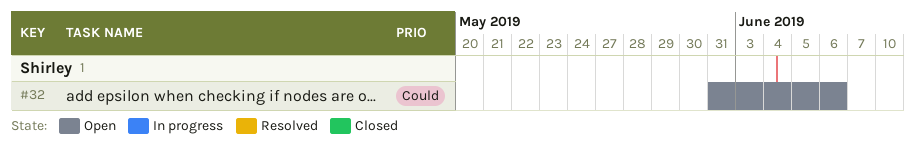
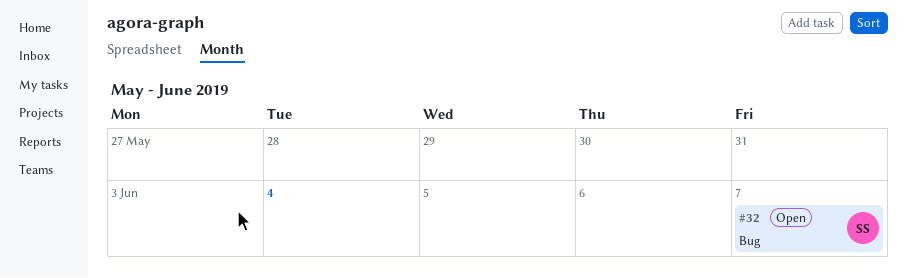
#32, due: Jun 6 -> Jun 7

